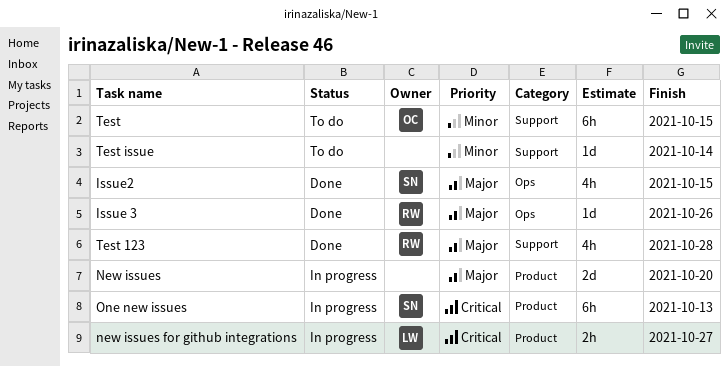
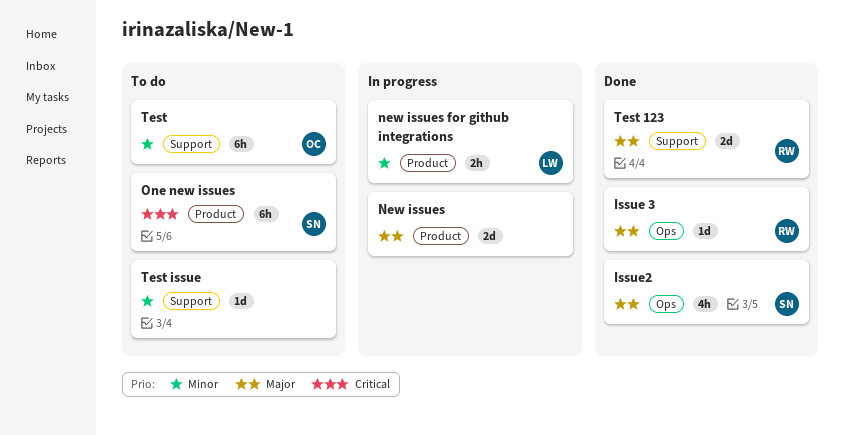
new issues for github integrations, priority: Critical -> Minor
One new issues, status: In progress -> To do
Test 123, estimate: 4h -> 2d

